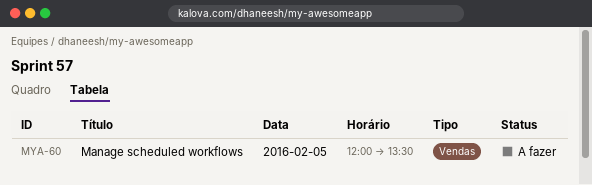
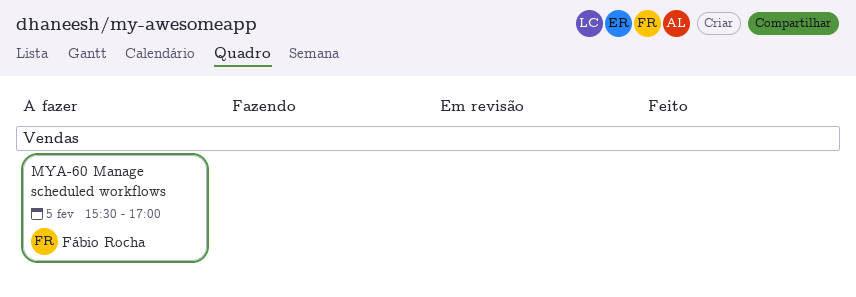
MYA-60, begins: 12:00 -> 15:30
MYA-60, ends: 13:30 -> 17:00

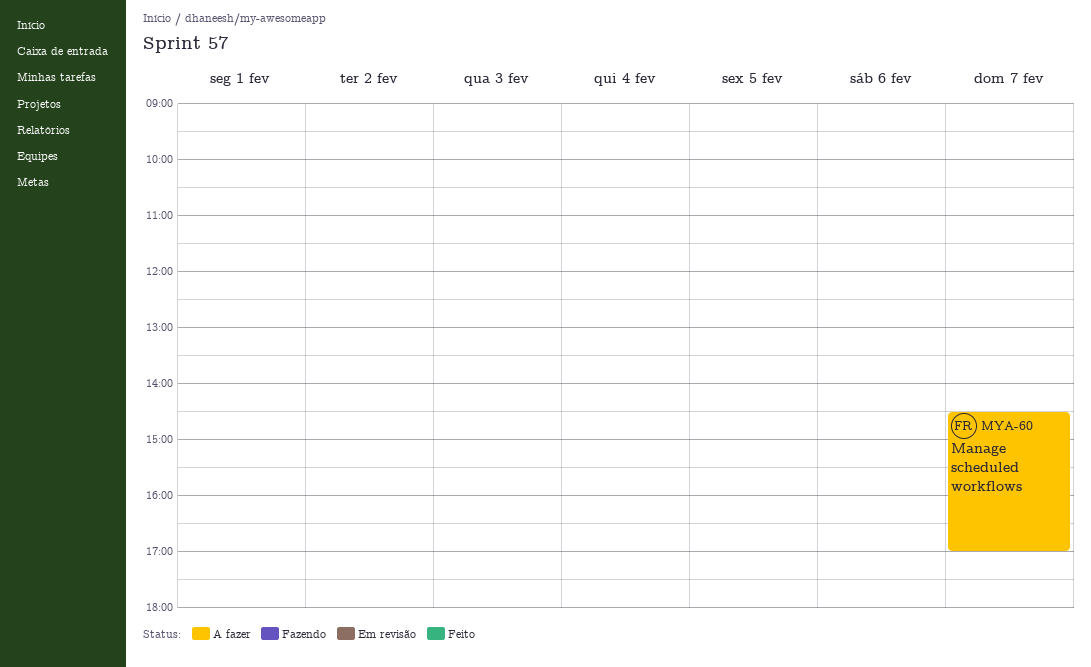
MYA-60, day: Feb 5 -> Feb 7
MYA-60, begins: 15:30 -> 14:30

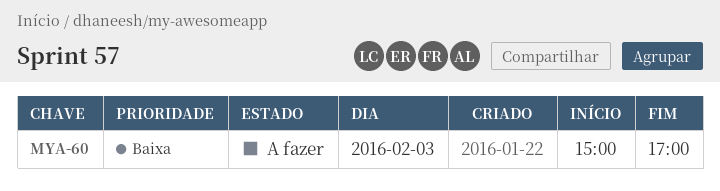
MYA-60, day: Feb 7 -> Feb 3
MYA-60, begins: 14:30 -> 15:00

